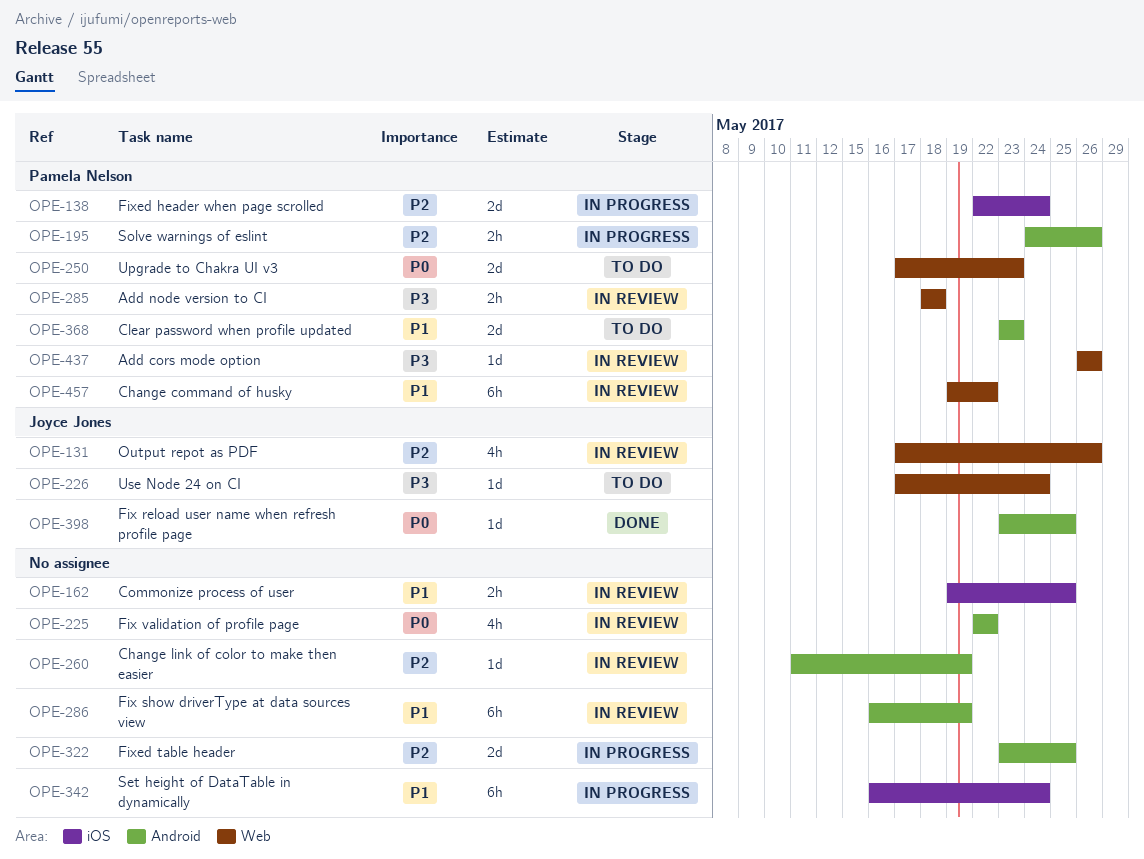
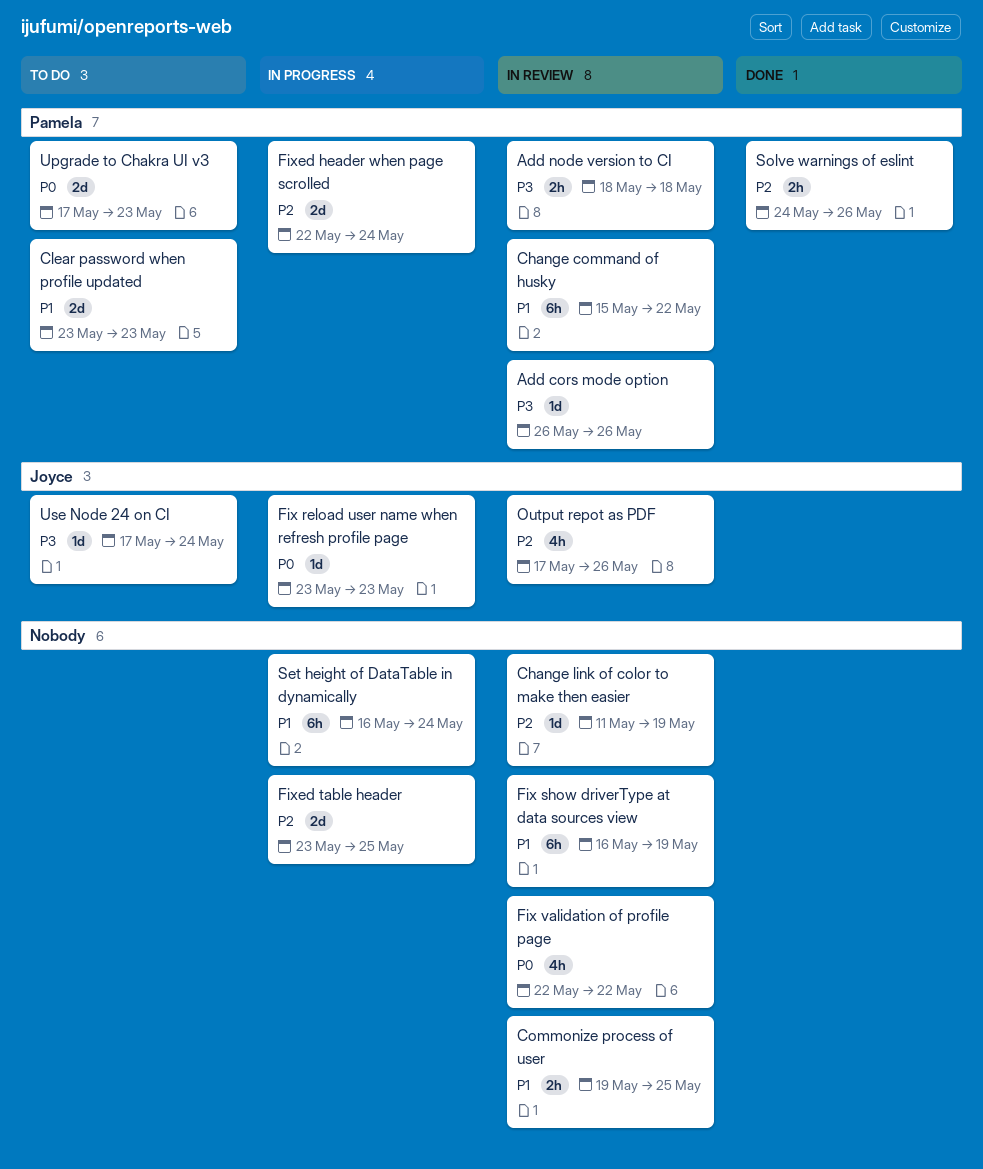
Change command of husky, start: May 19 -> May 15
Fix reload user name when refresh profile page, status: Done -> In progress
Fix reload user name when refresh profile page, due: May 25 -> May 23
Solve warnings of eslint, status: In progress -> Done

